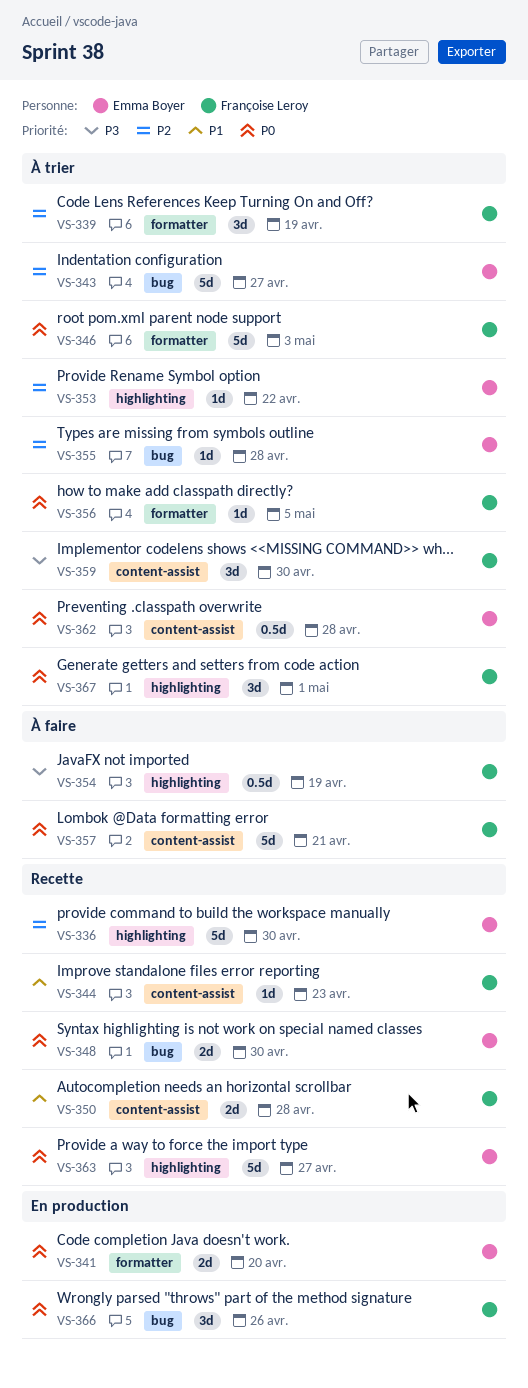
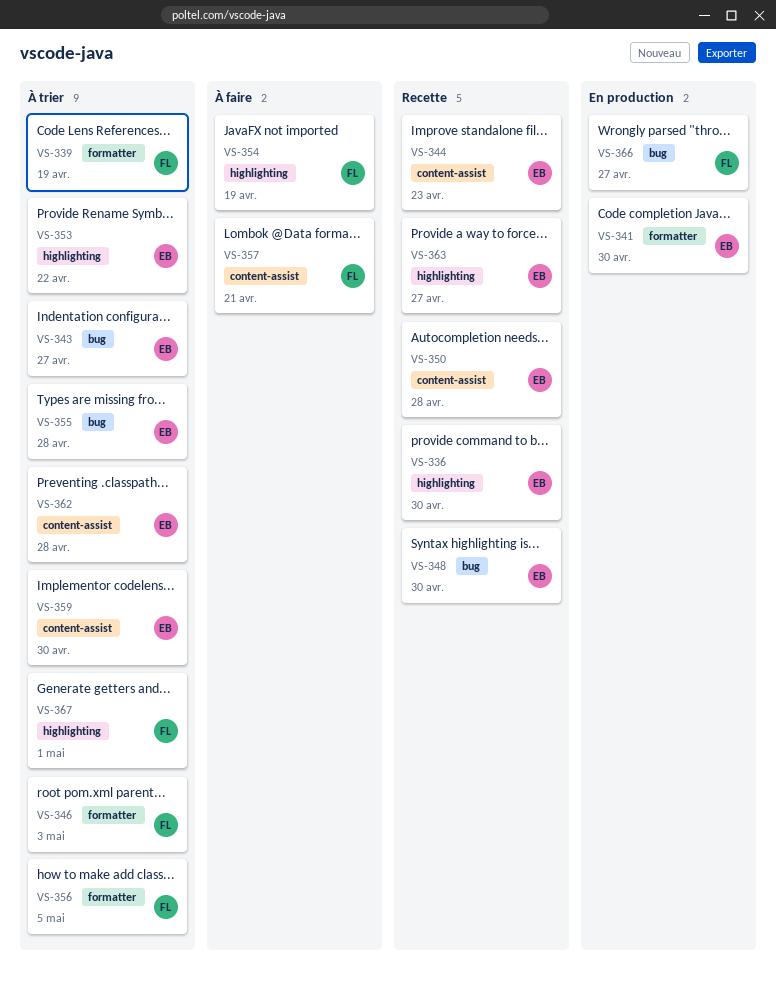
VS-341, due: Apr 20 -> Apr 30
VS-344, owner: Françoise Leroy -> Emma Boyer
VS-350, owner: Françoise Leroy -> Emma Boyer
VS-359, owner: Françoise Leroy -> Emma Boyer
VS-366, due: Apr 26 -> Apr 27

